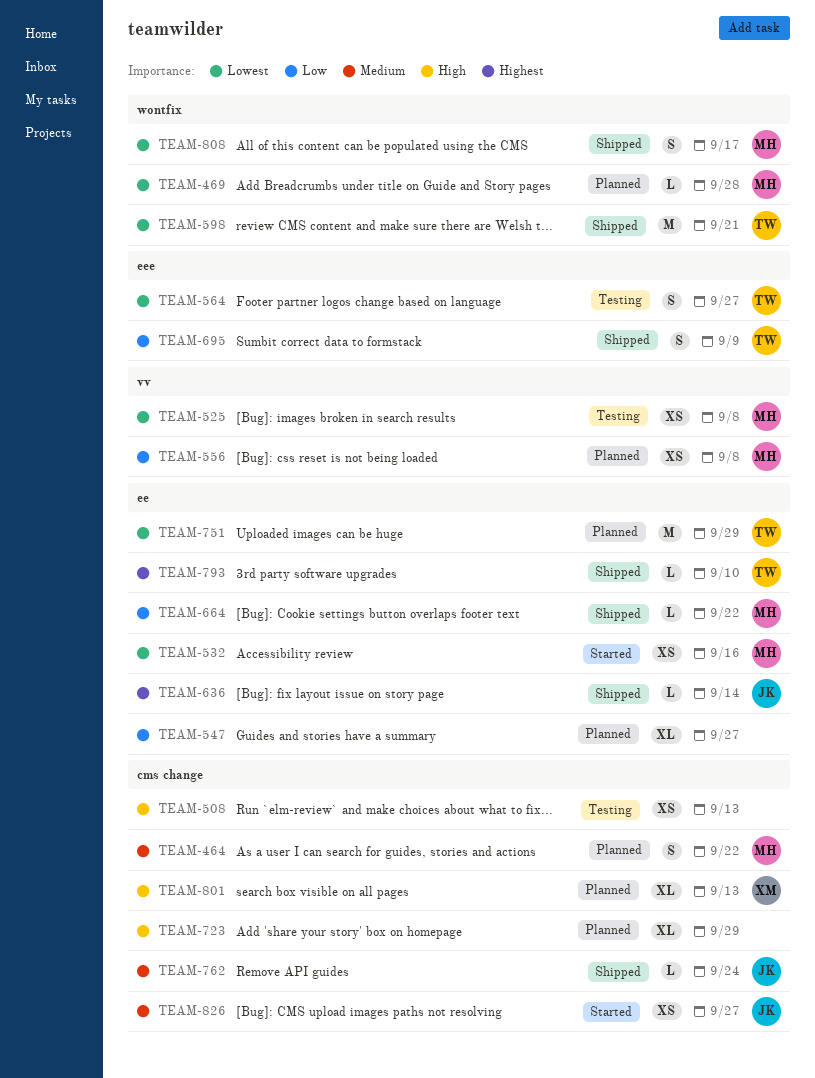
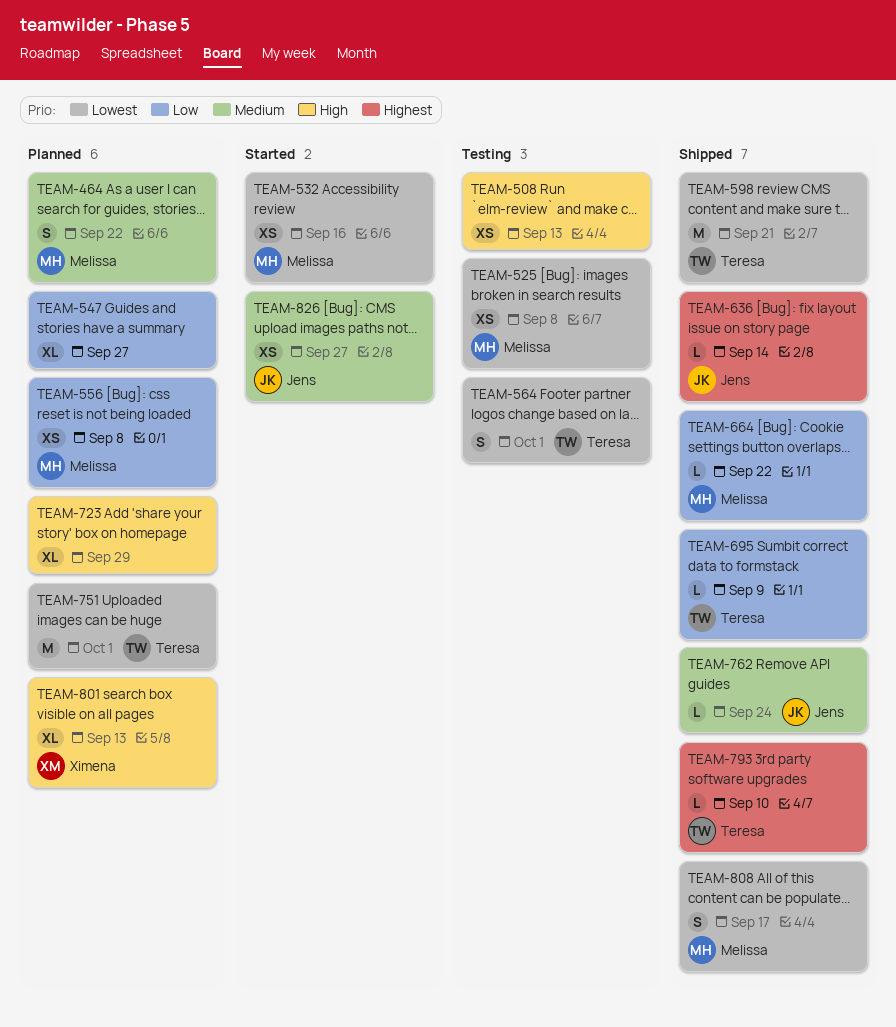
TEAM-469: present -> none
TEAM-564, due: Sep 27 -> Oct 1
TEAM-695, estimate: S -> L
TEAM-751, due: Sep 29 -> Oct 1

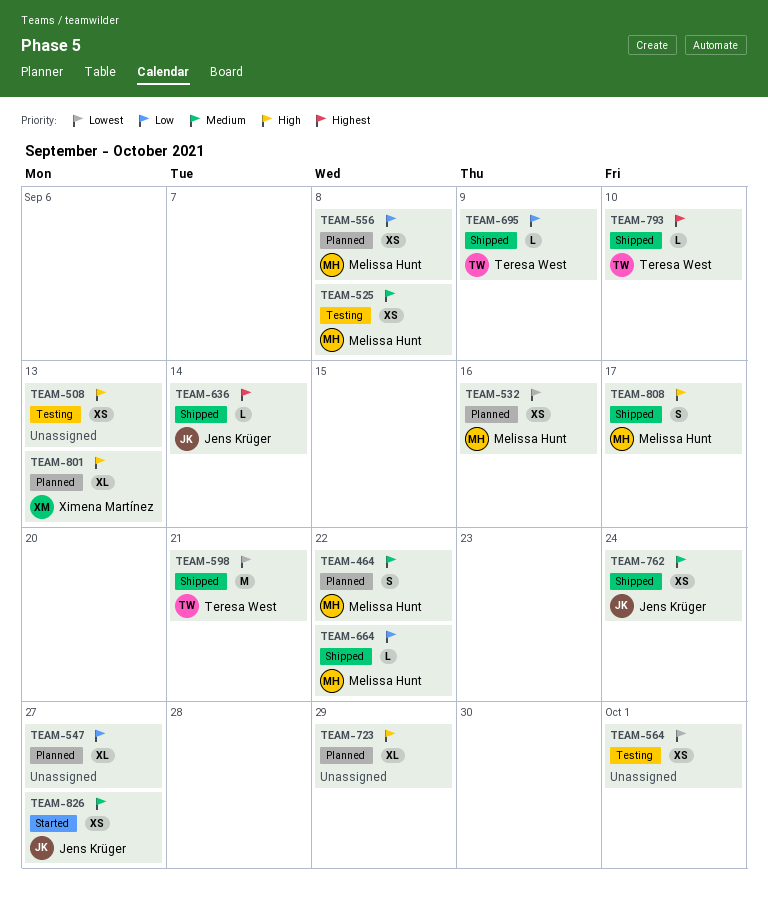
TEAM-525, priority: Lowest -> Medium
TEAM-532, status: Started -> Planned
TEAM-564, owner: Teresa West -> none
TEAM-564, estimate: S -> XS
TEAM-751: present -> none
TEAM-762, estimate: L -> XS
TEAM-808, priority: Lowest -> High

